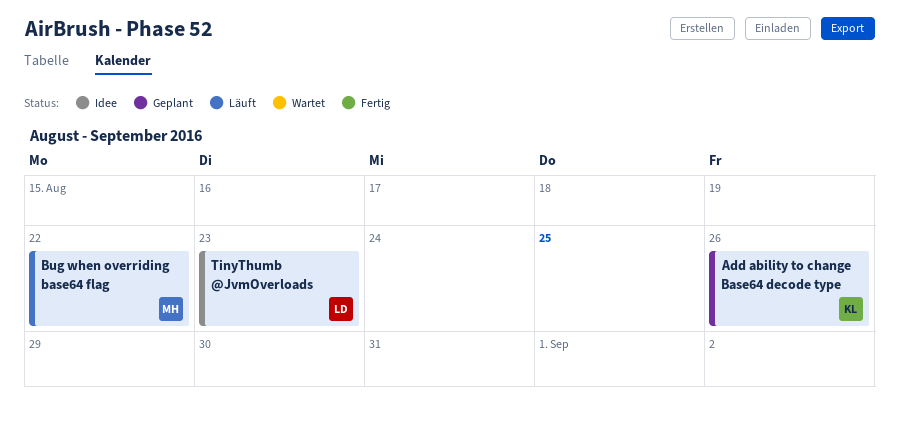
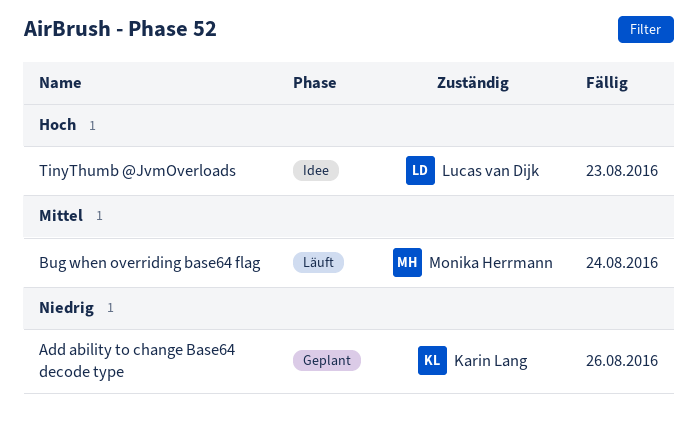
Bug when overriding base64 flag, due: Aug 22 -> Aug 24

